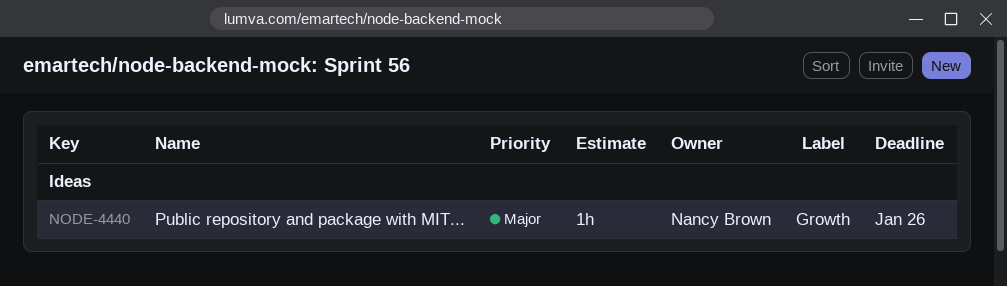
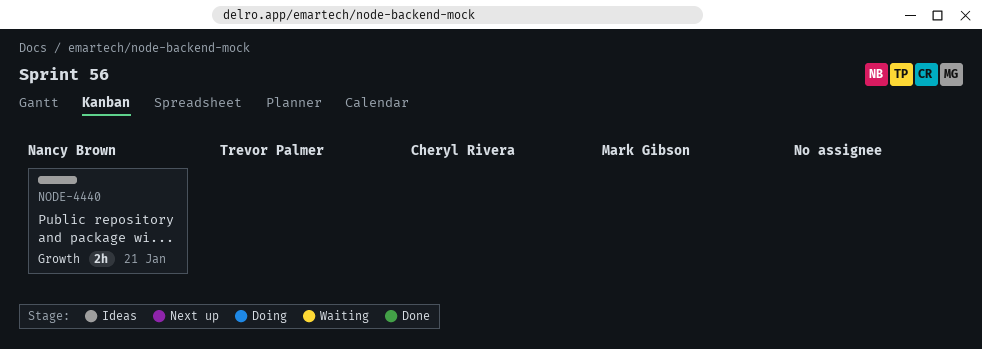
NODE-4440, estimate: 1h -> 2h
NODE-4440, due: Jan 26 -> Jan 21

